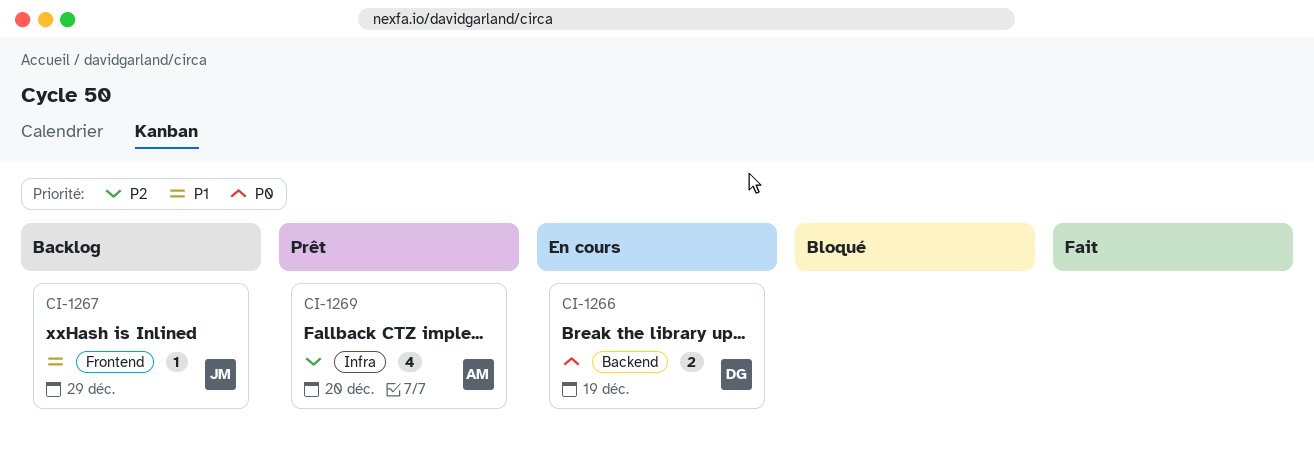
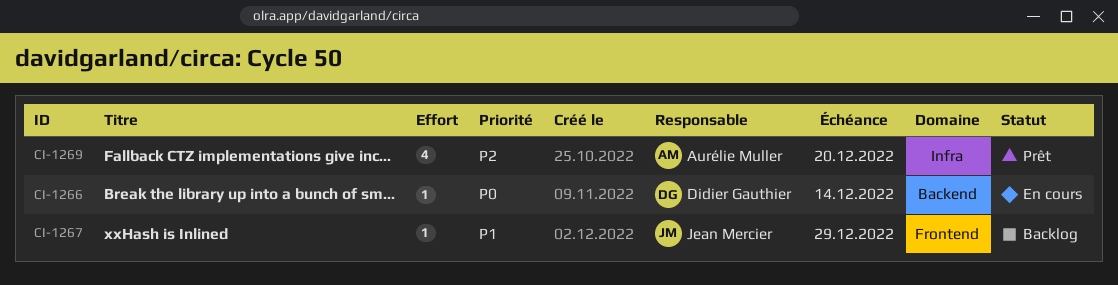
CI-1266, estimate: 2 -> 1
CI-1266, due: Dec 19 -> Dec 14

